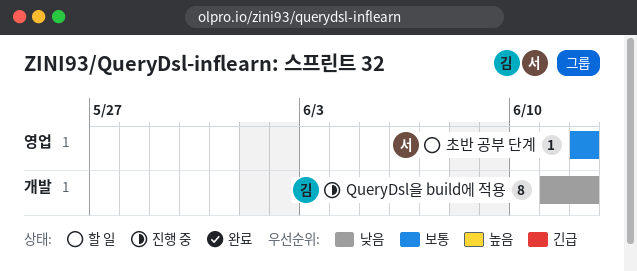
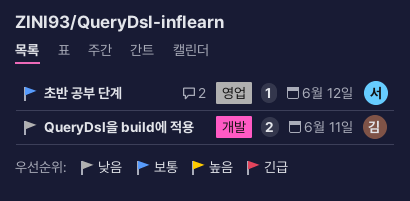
QueryDsl을 build에 적용, estimate: 8 -> 2
QueryDsl을 build에 적용, due: Jun 12 -> Jun 11

